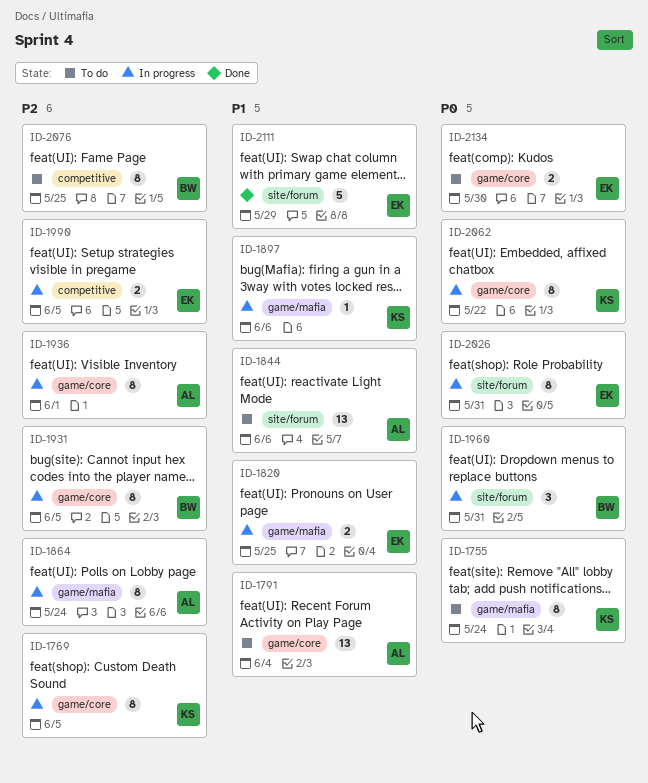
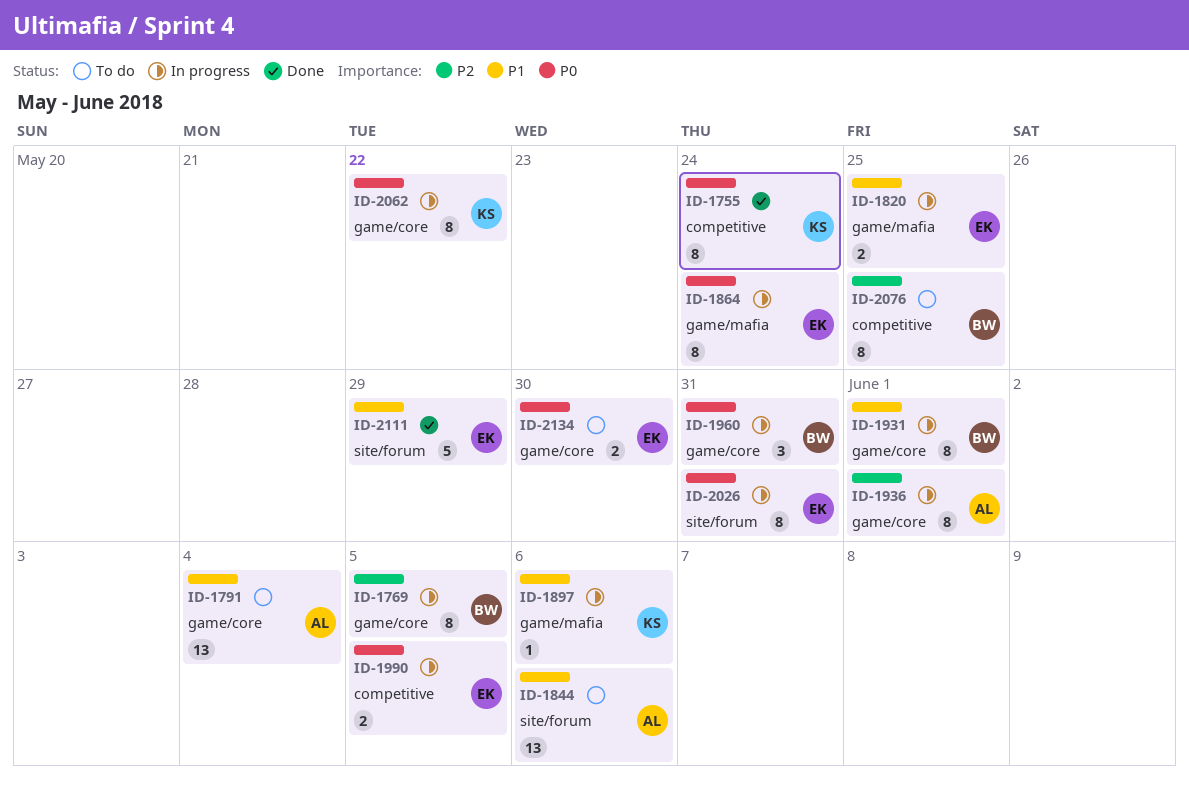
ID-1755, status: To do -> Done
ID-1755, label: game/mafia -> competitive
ID-1769, owner: KS -> BW
ID-1864, owner: AL -> EK
ID-1864, priority: P2 -> P0
ID-1931, priority: P2 -> P1
ID-1931, due: Jun 5 -> Jun 1
ID-1960, label: site/forum -> game/core
ID-1990, priority: P2 -> P0

